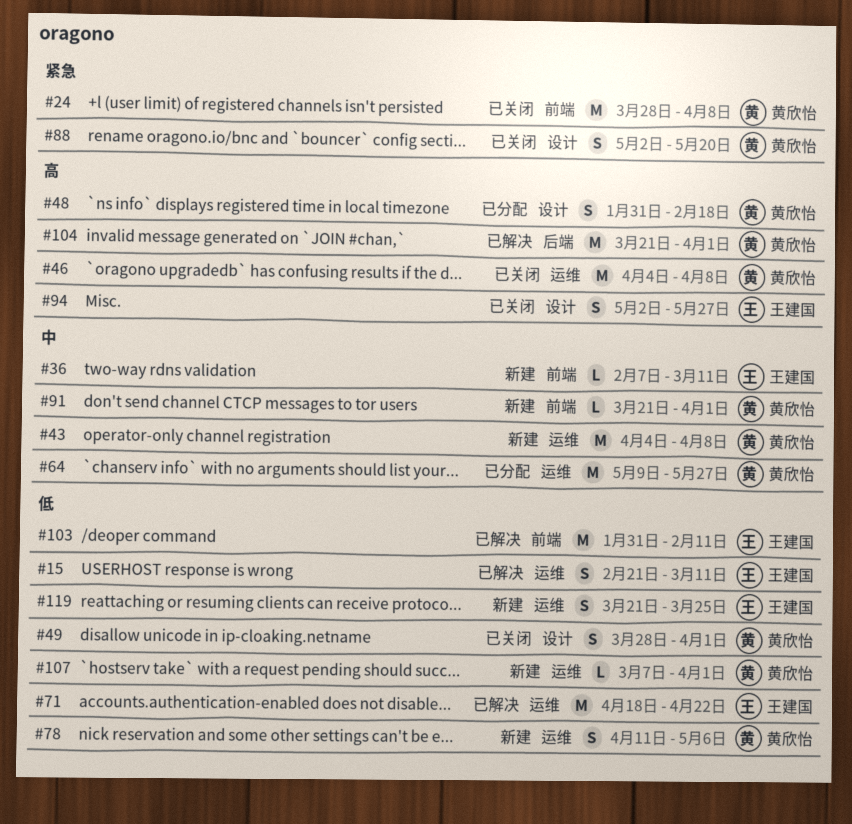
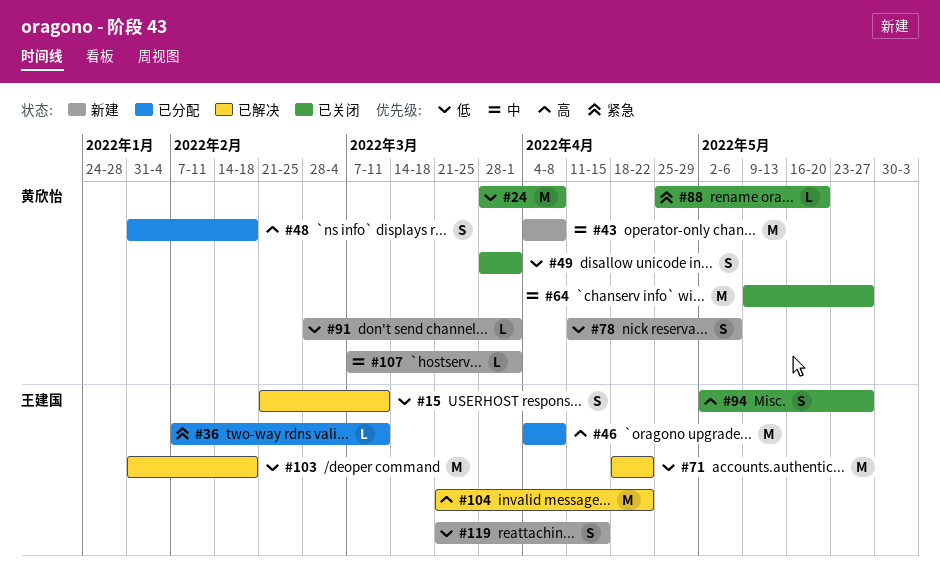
#24, priority: 紧急 -> 低
#36, status: 新建 -> 已分配
#36, priority: 中 -> 紧急
#46, status: 已关闭 -> 已分配
#46, owner: 黄欣怡 -> 王建国
#64, status: 已分配 -> 已关闭
#88, estimate: S -> L
#88, start: May 2 -> Apr 25
#91, priority: 中 -> 低
#91, start: Mar 21 -> Feb 28
#103, due: Feb 11 -> Feb 18
#104, owner: 黄欣怡 -> 王建国
#104, due: Apr 1 -> Apr 22
#107, priority: 低 -> 中
#119, due: Mar 25 -> Apr 15

